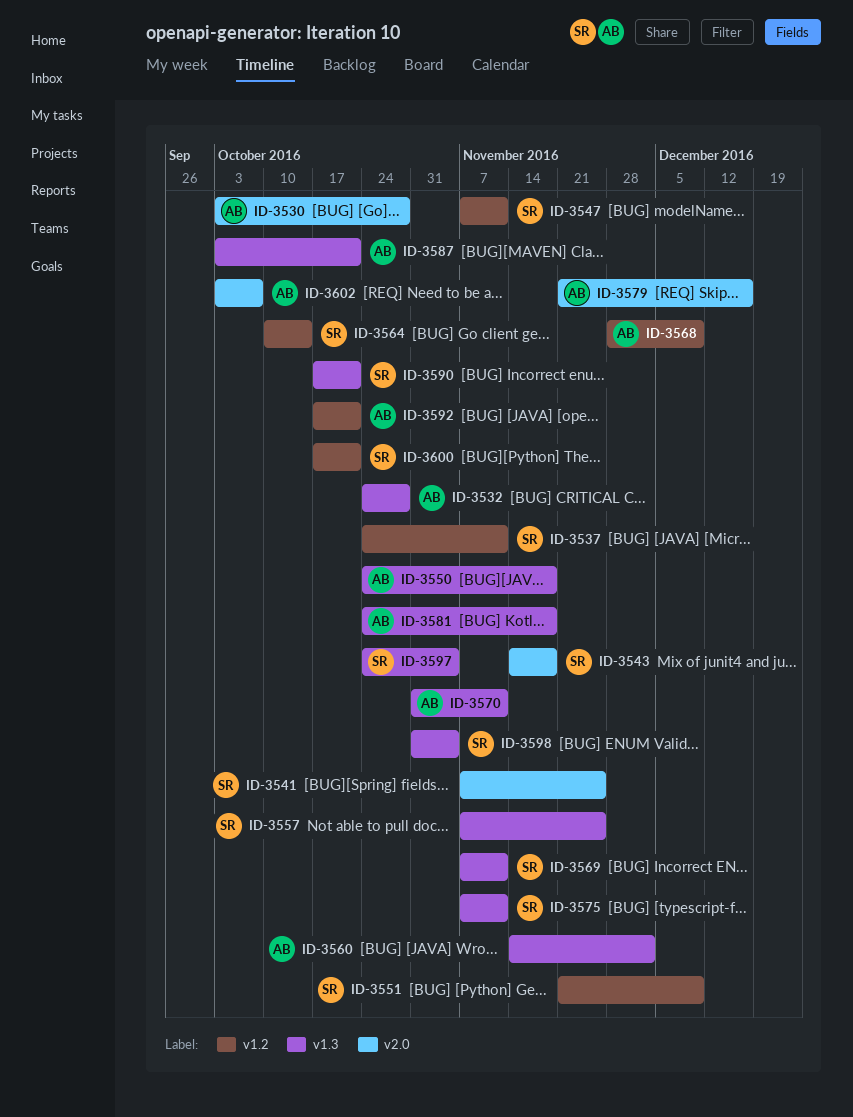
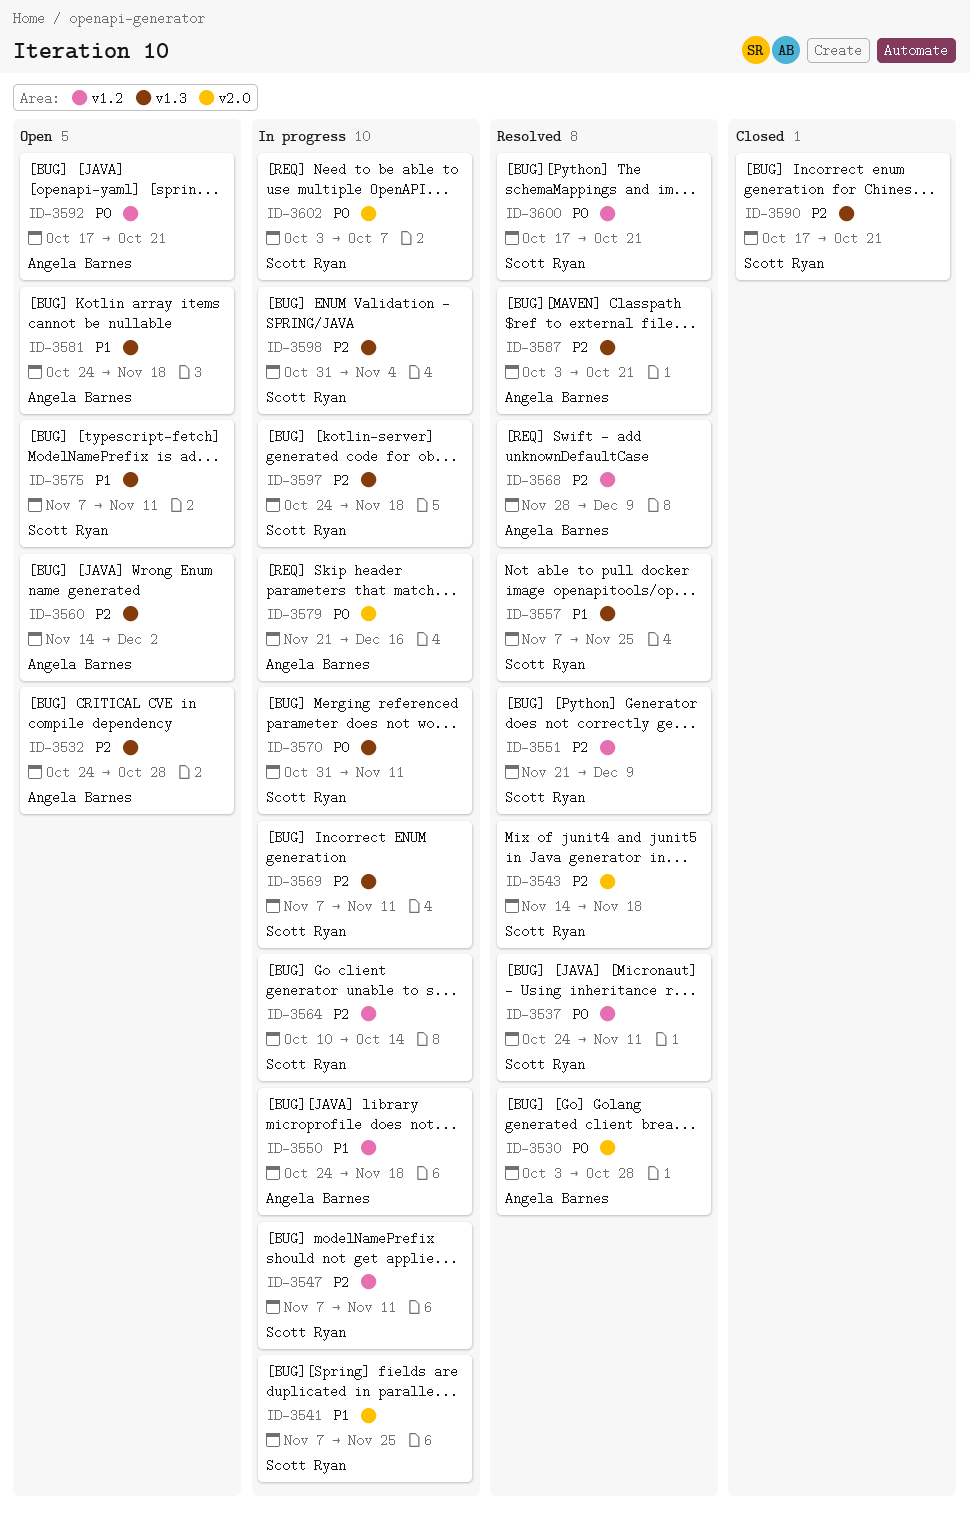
ID-3550, label: v1.3 -> v1.2
ID-3570, owner: Angela Barnes -> Scott Ryan
ID-3597, due: Nov 4 -> Nov 18
ID-3602, owner: Angela Barnes -> Scott Ryan

